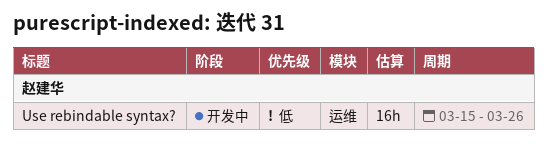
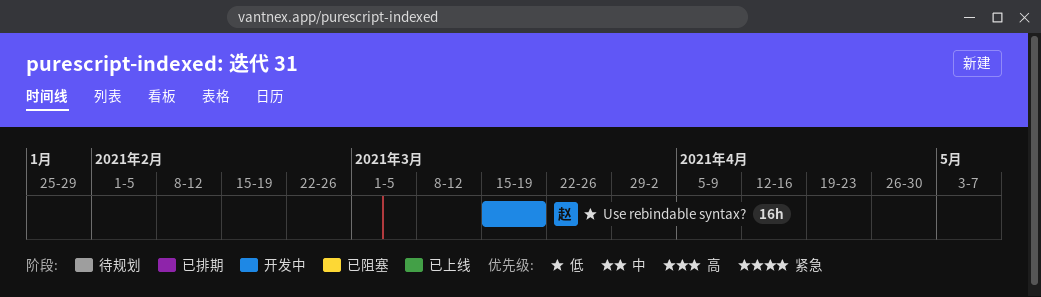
Use rebindable syntax?, due: Mar 26 -> Mar 19

